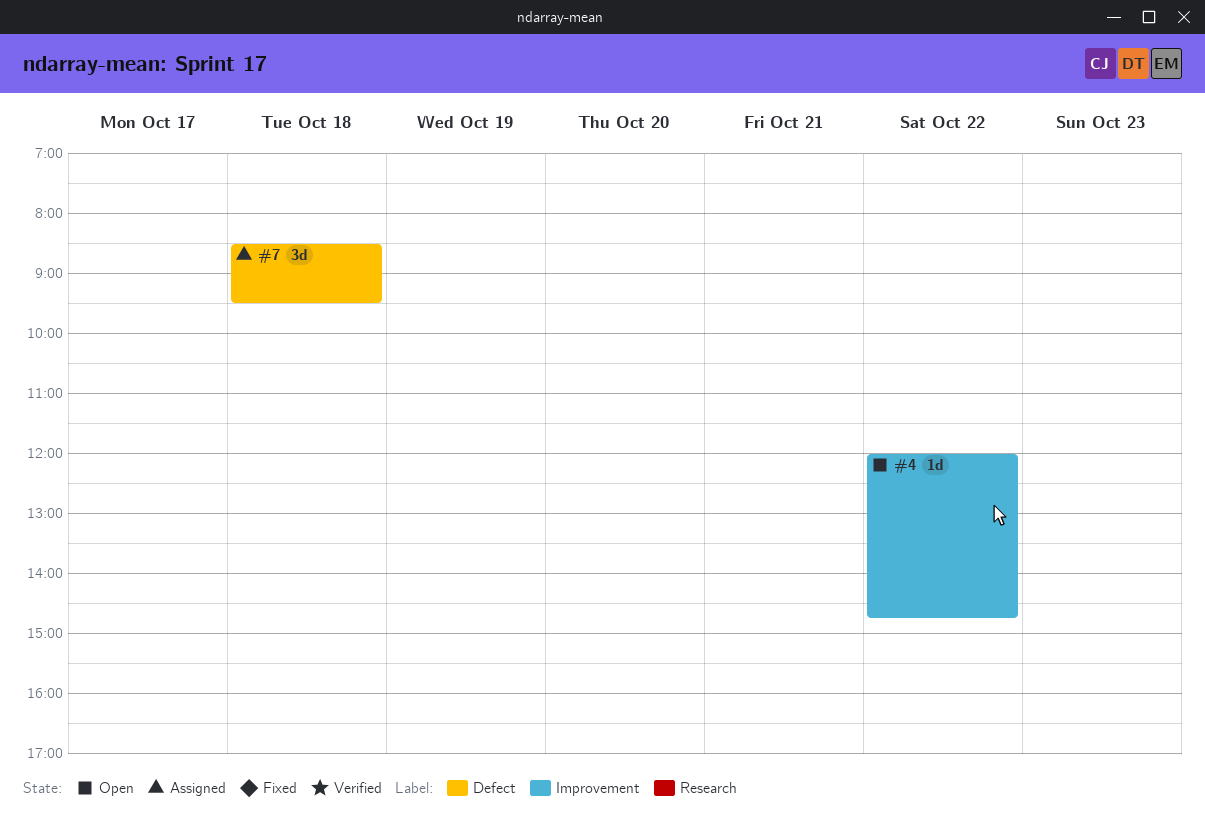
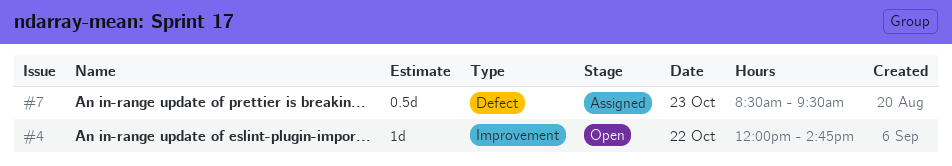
#7, estimate: 3d -> 0.5d
#7, day: Oct 18 -> Oct 23

